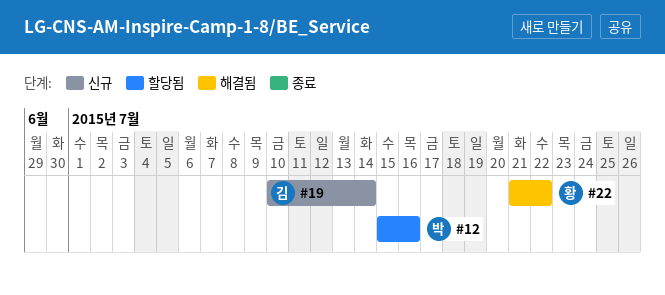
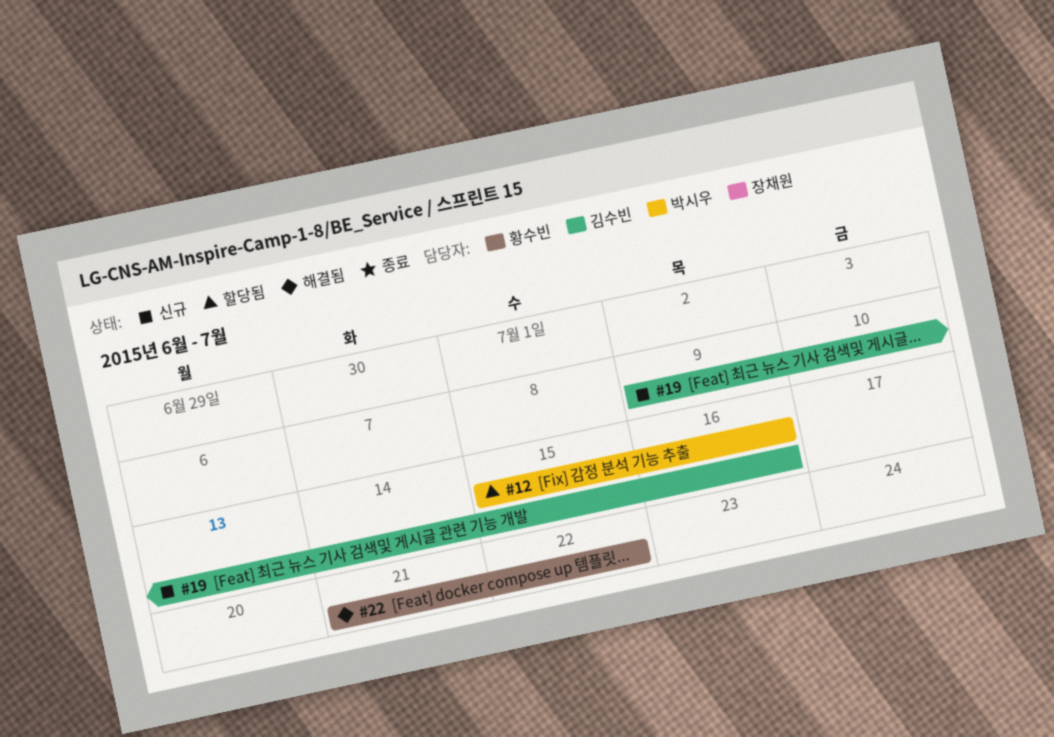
#19, start: Jul 10 -> Jul 9
#19, due: Jul 14 -> Jul 16

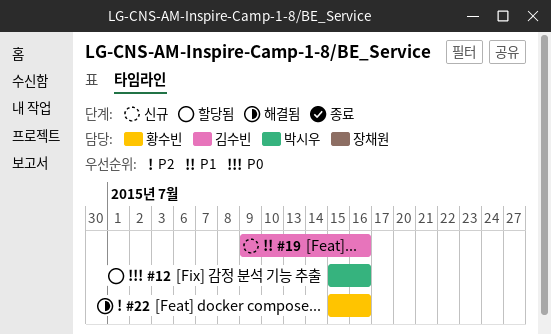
#22, start: Jul 21 -> Jul 15
#22, due: Jul 22 -> Jul 16

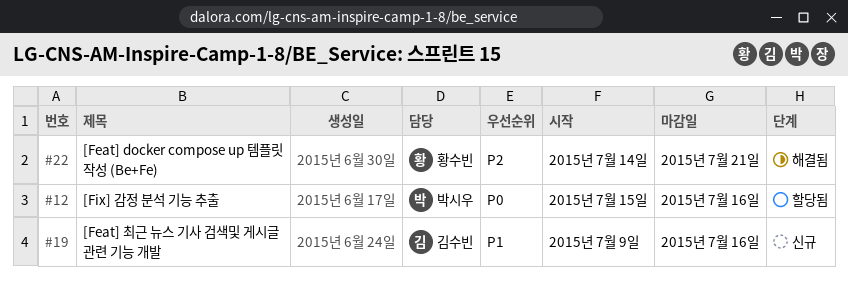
#22, start: Jul 15 -> Jul 14
#22, due: Jul 16 -> Jul 21

